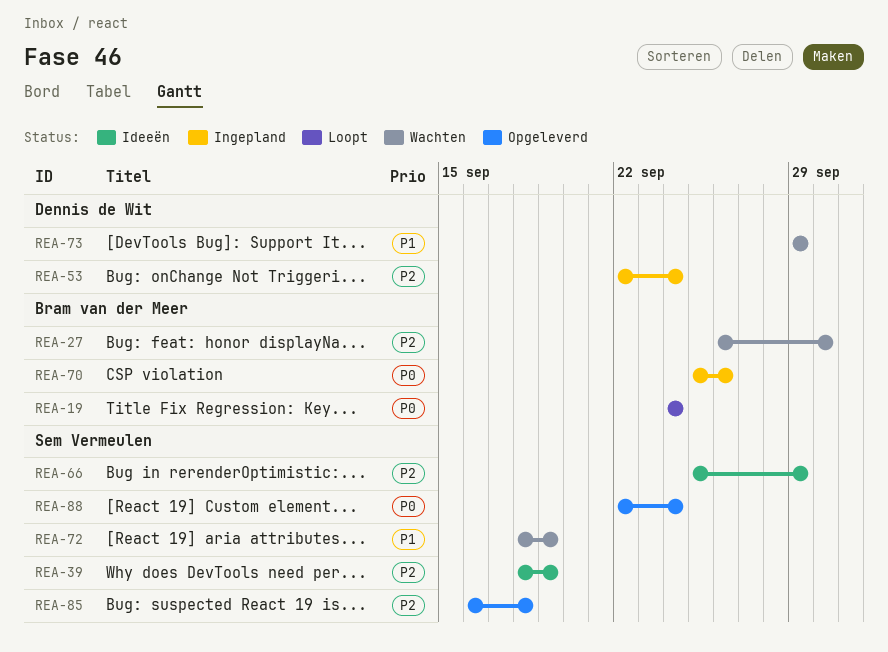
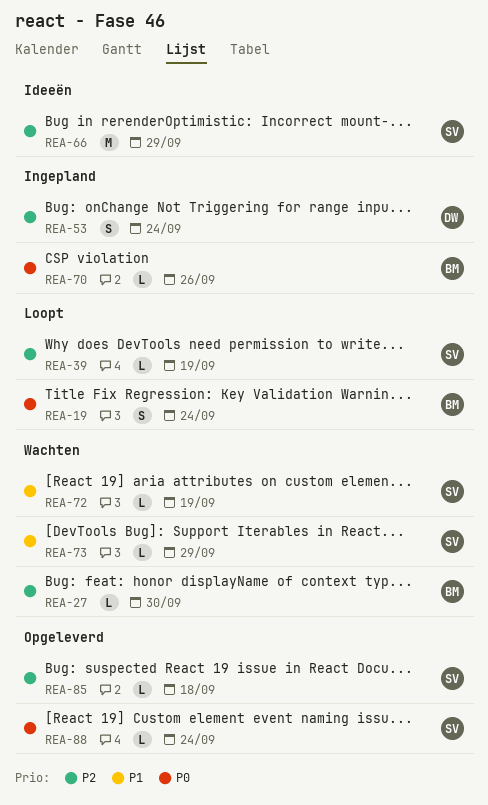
REA-39, status: Ideeën -> Loopt
REA-73, owner: Dennis de Wit -> Sem Vermeulen

